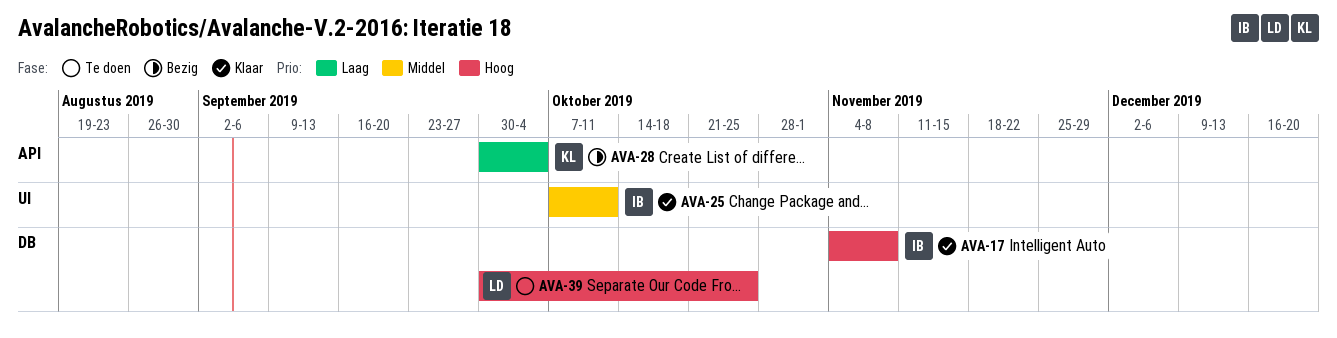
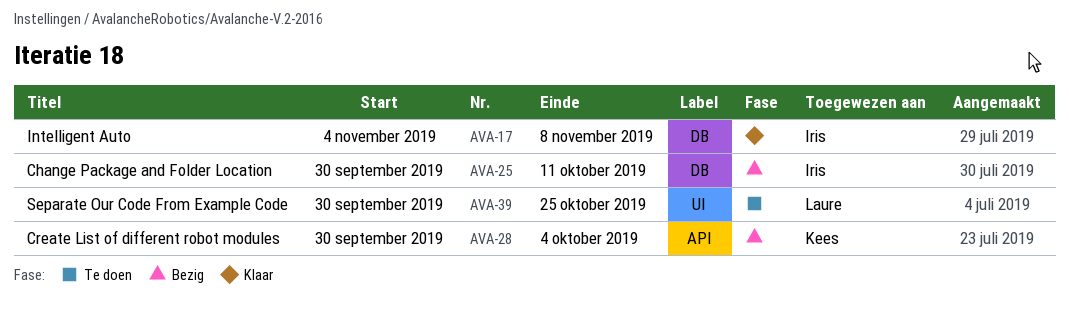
AVA-25, status: Klaar -> Bezig
AVA-25, label: UI -> DB
AVA-25, start: Oct 7 -> Sep 30
AVA-39, label: DB -> UI

